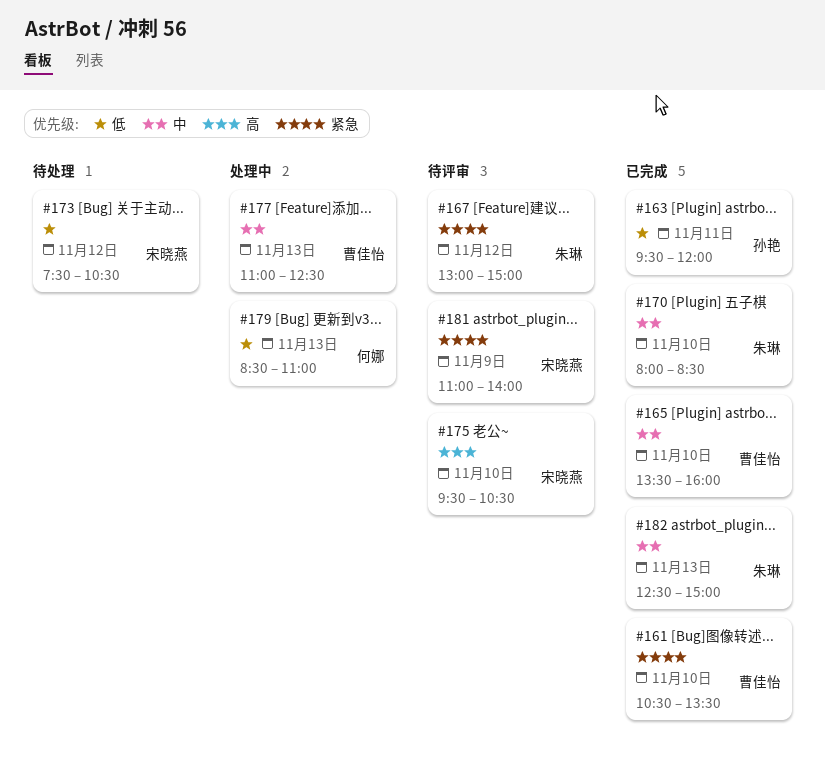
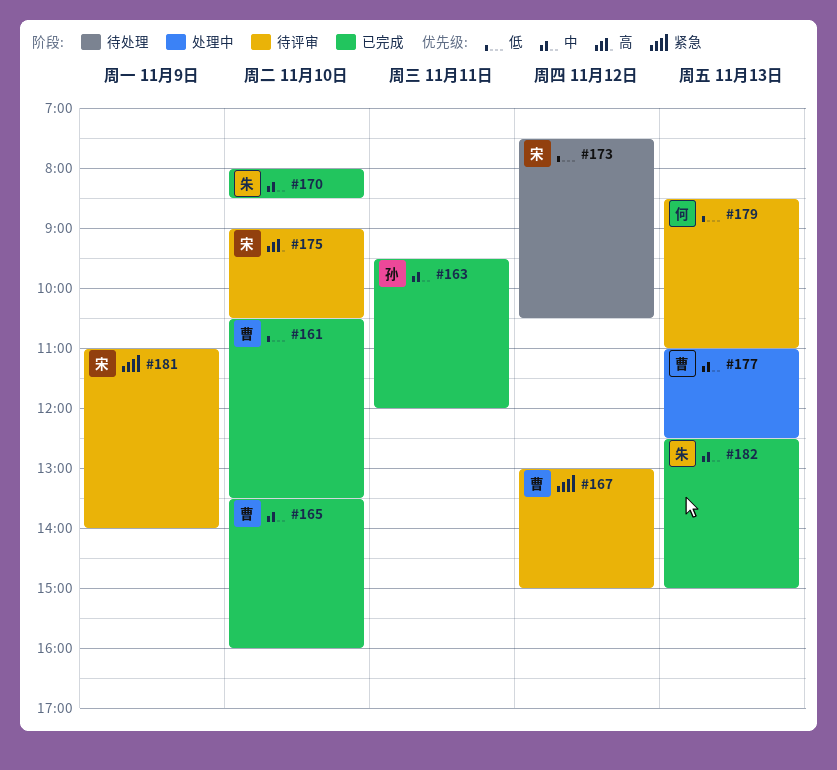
#161, priority: 紧急 -> 低
#163, priority: 低 -> 中
#167, owner: 朱琳 -> 曹佳怡
#175, begins: 09:30 -> 09:00
#179, status: 处理中 -> 待评审

